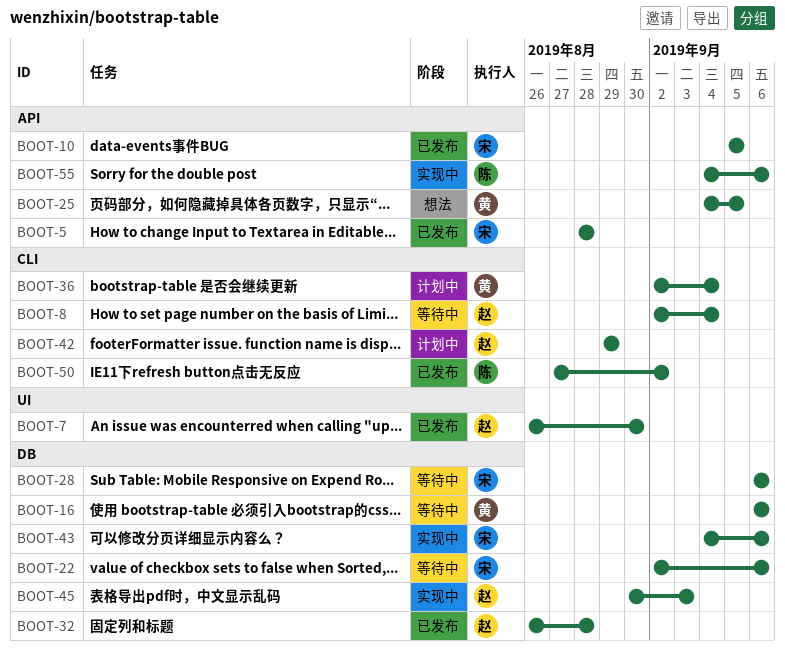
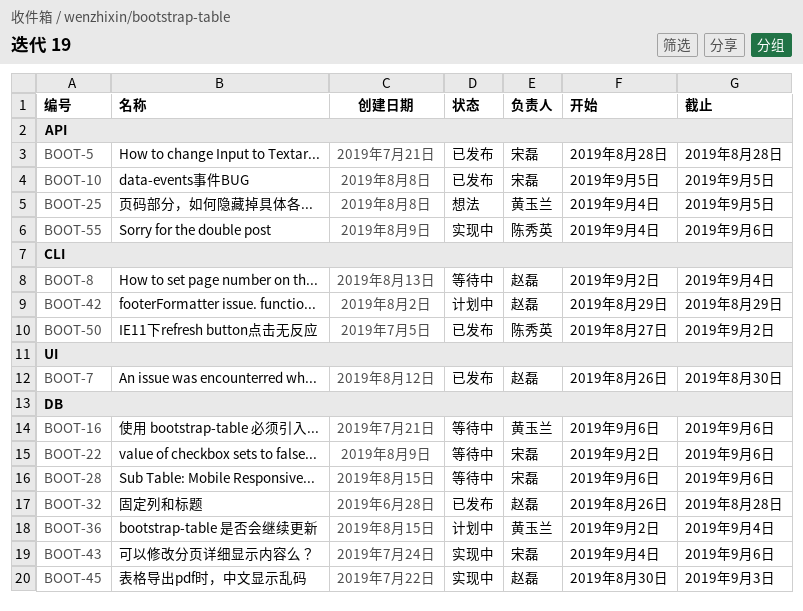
BOOT-36, label: CLI -> DB

